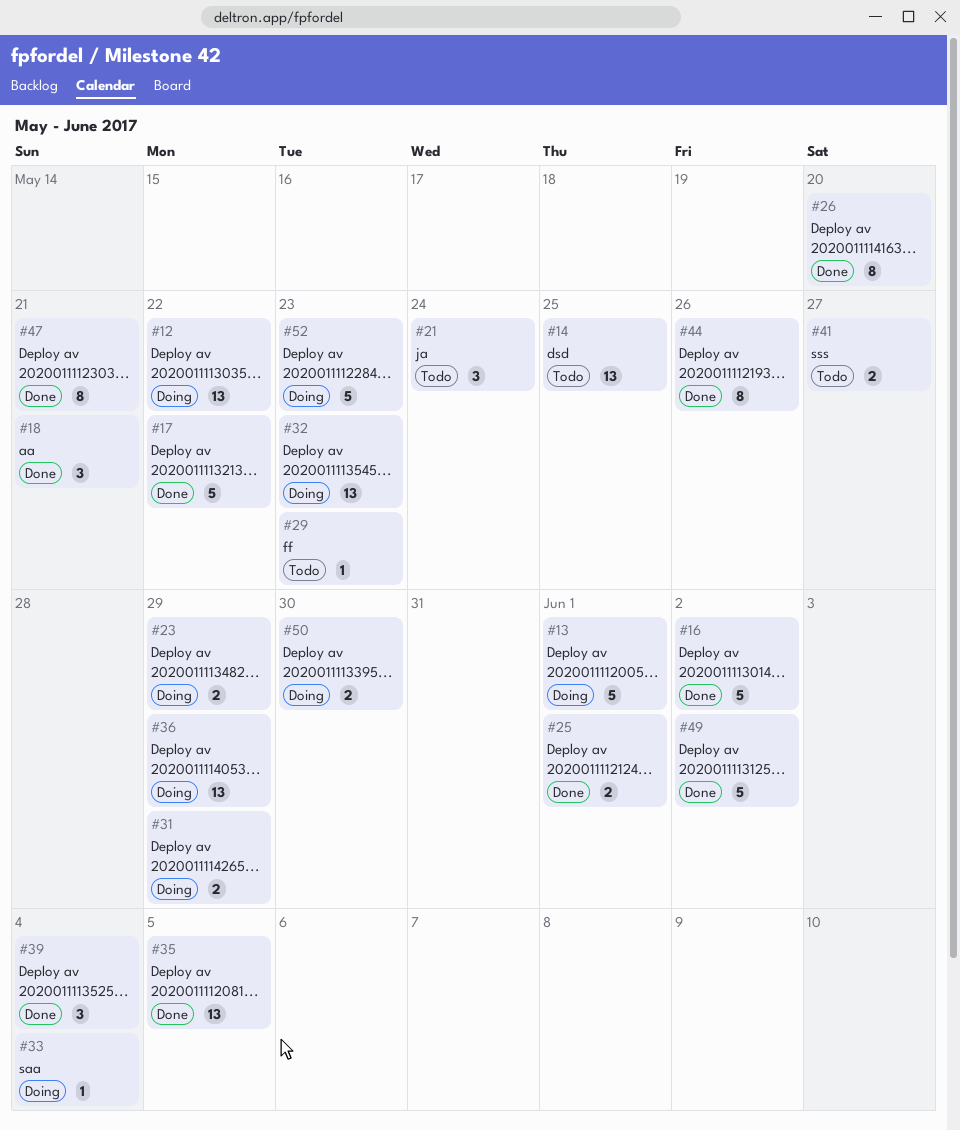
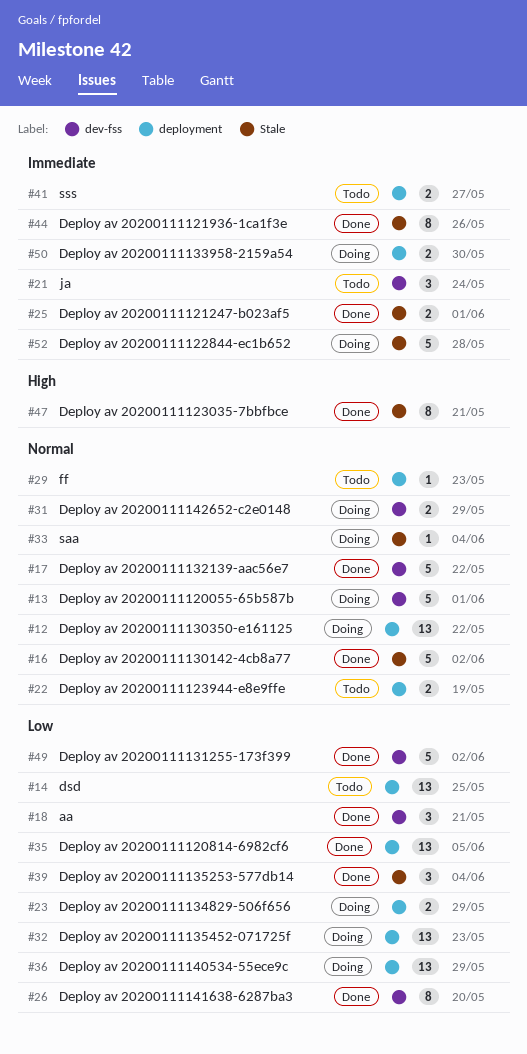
#22: none -> present
#52, due: May 23 -> May 28

